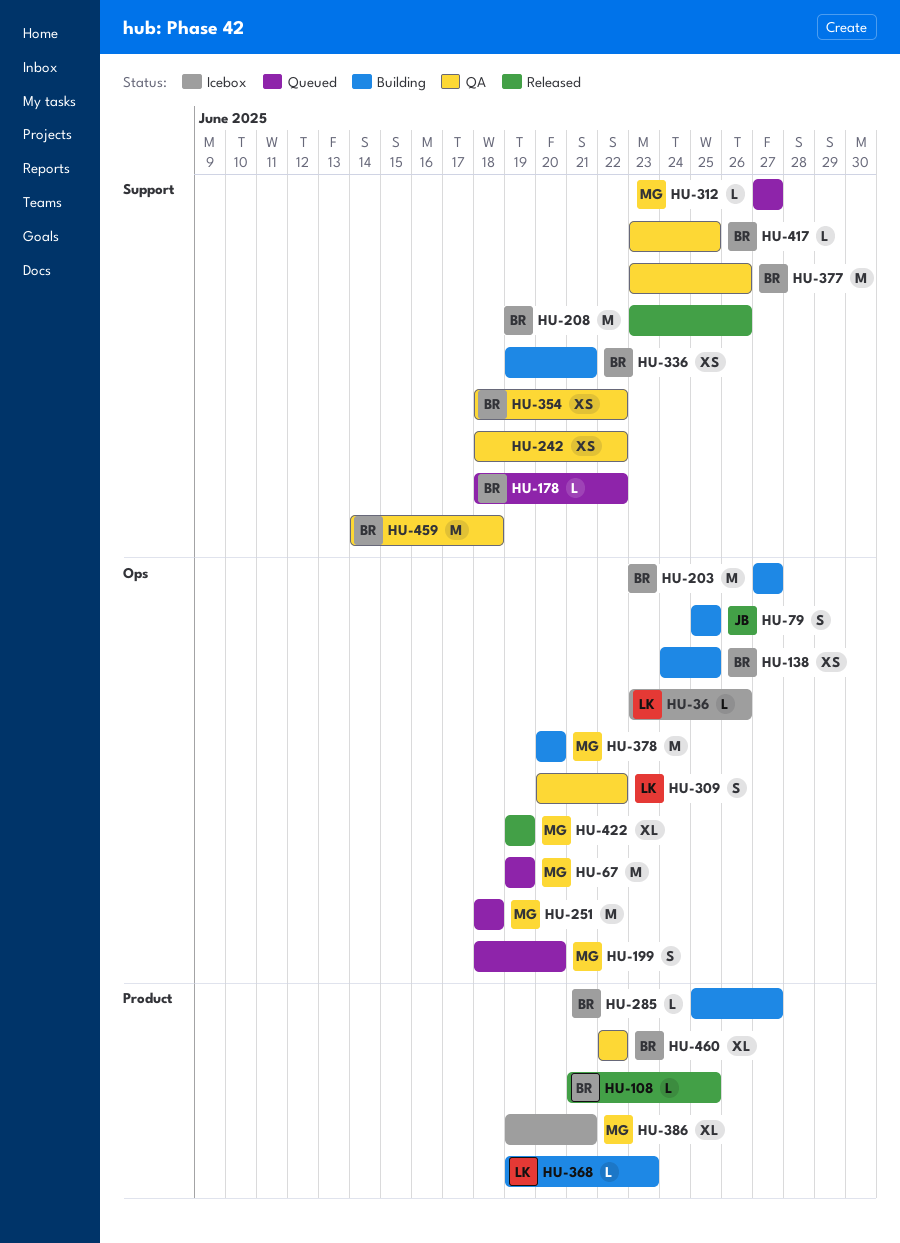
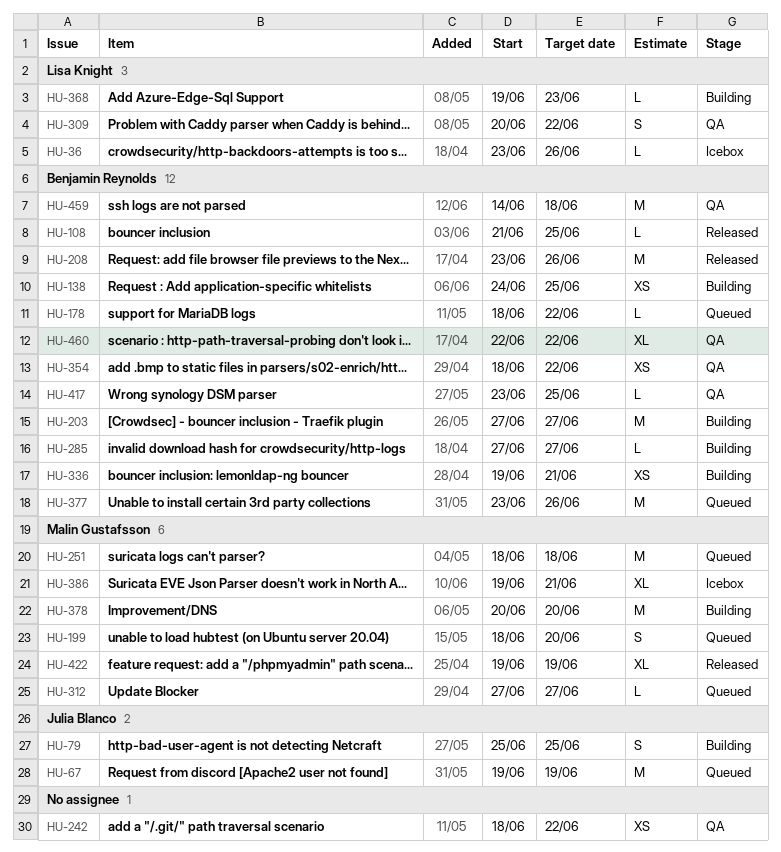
HU-67, owner: Malin Gustafsson -> Julia Blanco
HU-285, start: Jun 25 -> Jun 27
HU-377, status: QA -> Queued

